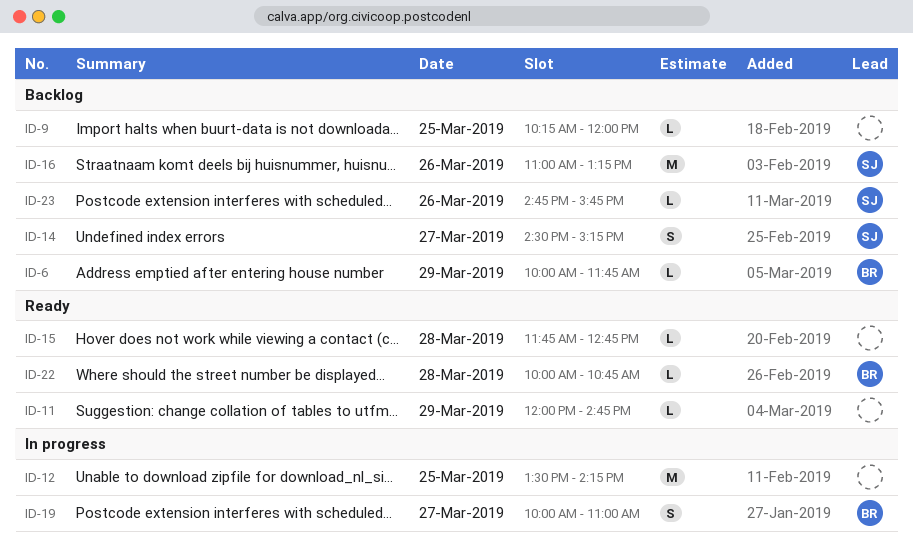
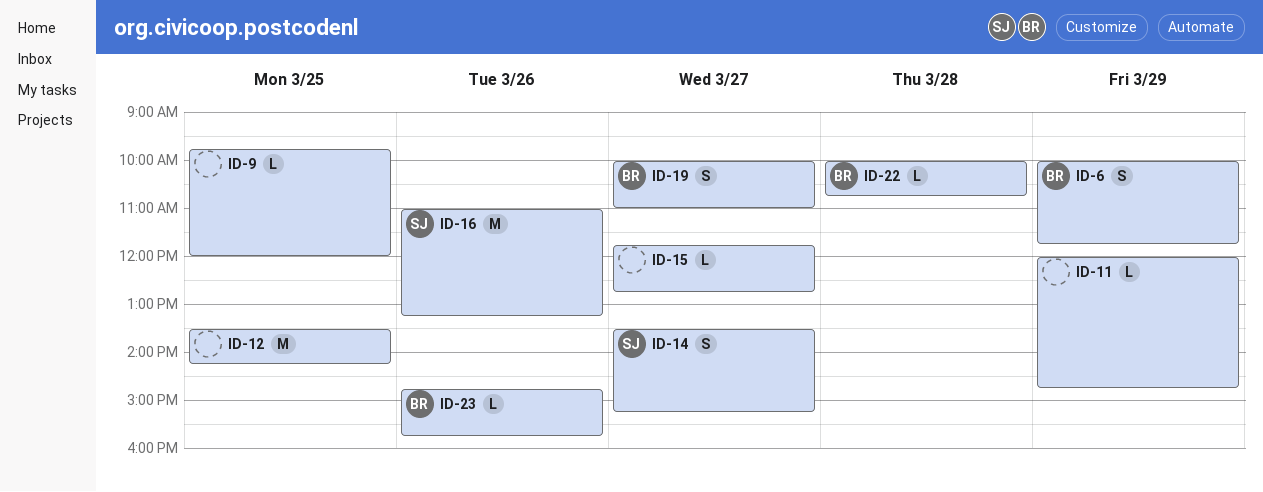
ID-6, estimate: L -> S
ID-9, begins: 10:15 -> 09:45
ID-14, begins: 14:30 -> 13:30
ID-15, day: Mar 28 -> Mar 27
ID-23, owner: SJ -> BR

